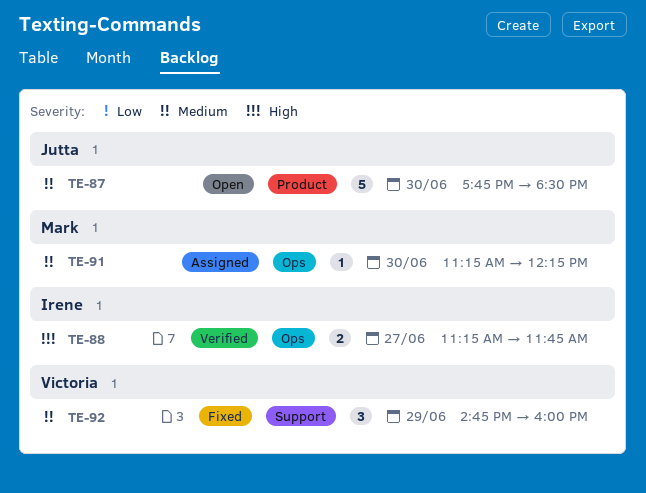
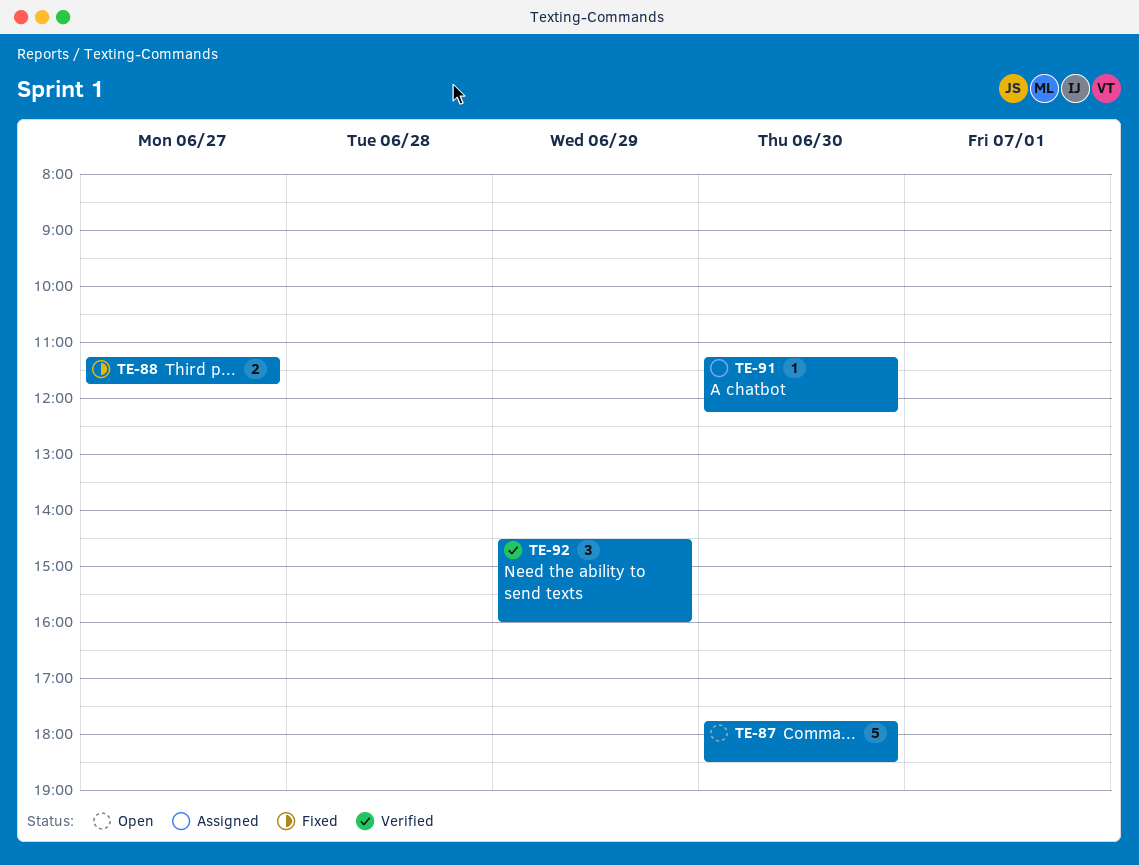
TE-88, status: Verified -> Fixed
TE-92, status: Fixed -> Verified
TE-92, begins: 14:45 -> 14:30

